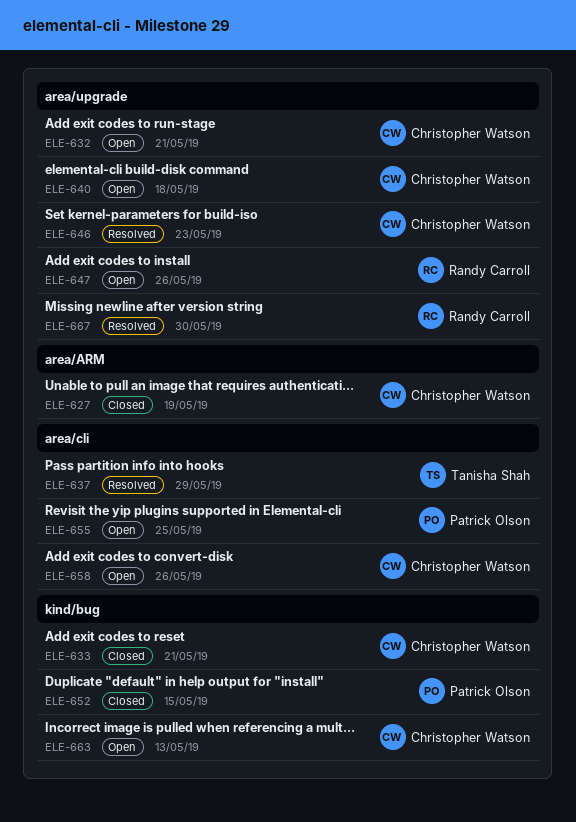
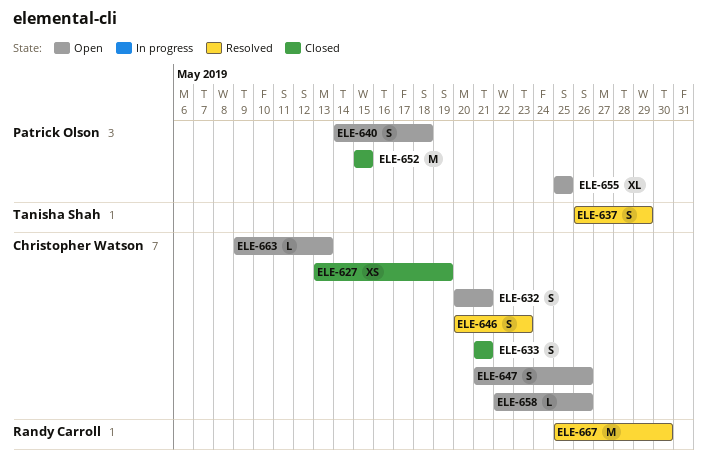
ELE-640, owner: Christopher Watson -> Patrick Olson
ELE-647, owner: Randy Carroll -> Christopher Watson

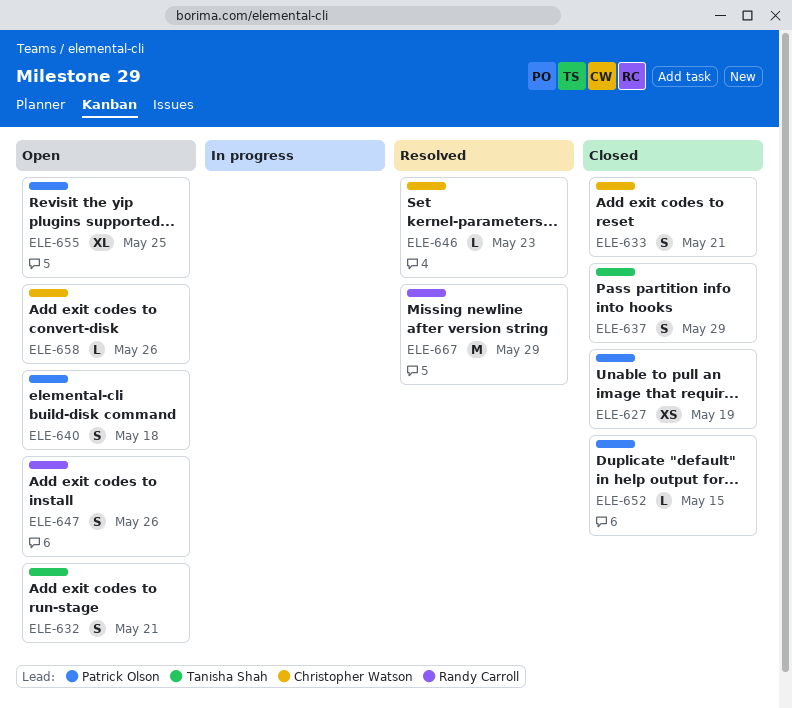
ELE-627, owner: Christopher Watson -> Patrick Olson
ELE-632, owner: Christopher Watson -> Tanisha Shah
ELE-637, status: Resolved -> Closed
ELE-646, estimate: S -> L
ELE-647, owner: Christopher Watson -> Randy Carroll
ELE-652, estimate: M -> L
ELE-663: present -> none
ELE-667, due: May 30 -> May 29

